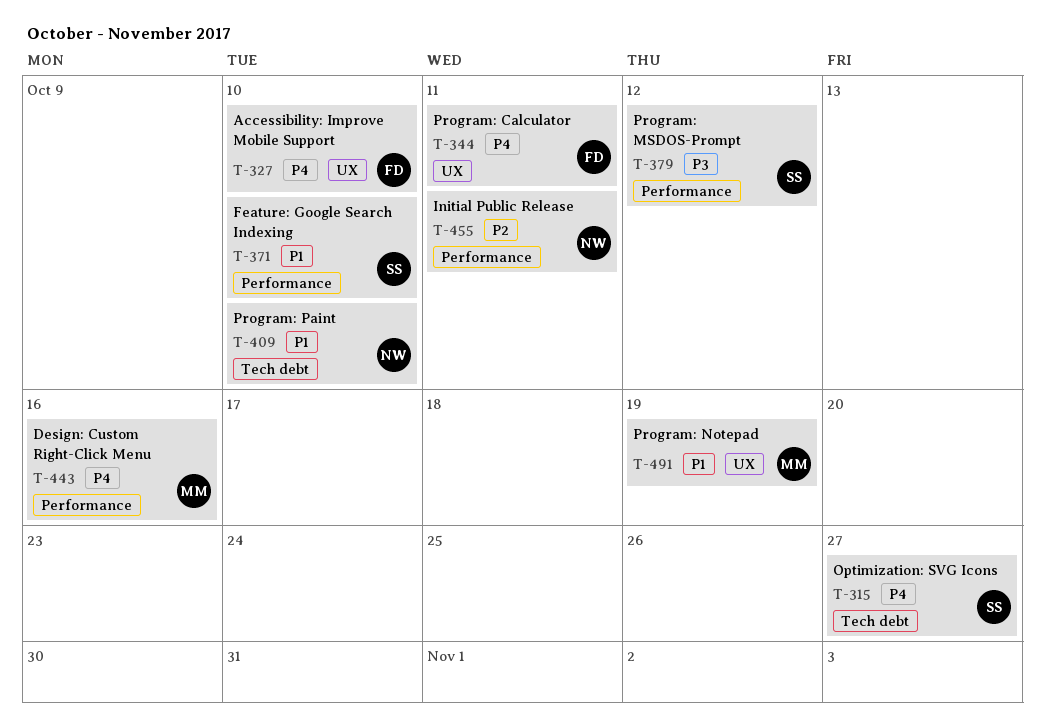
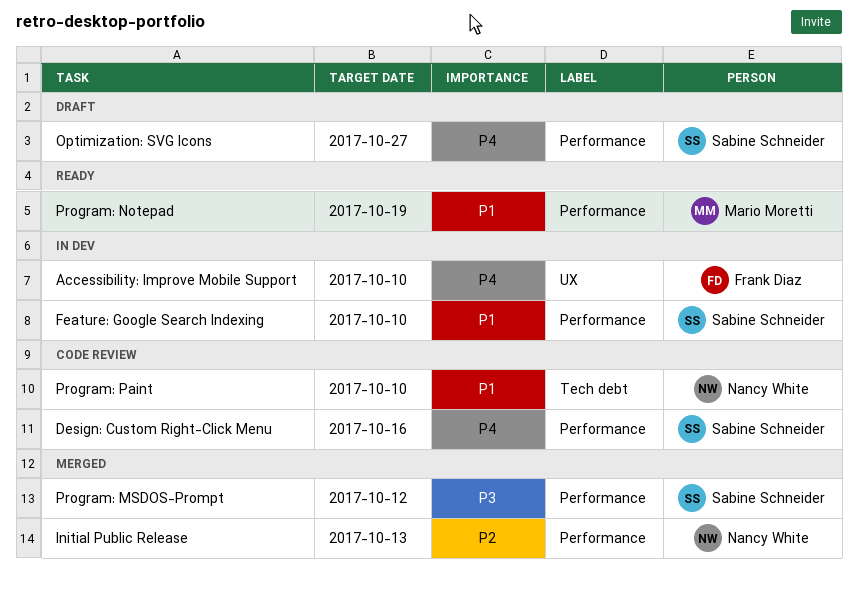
Design: Custom Right-Click Menu, owner: Mario Moretti -> Sabine Schneider
Initial Public Release, due: Oct 11 -> Oct 13
Optimization: SVG Icons, label: Tech debt -> Performance
Program: Calculator: present -> none
Program: Notepad, label: UX -> Performance

